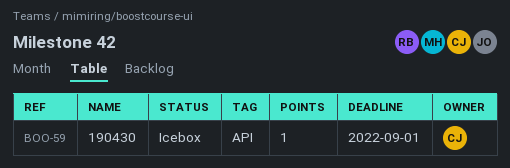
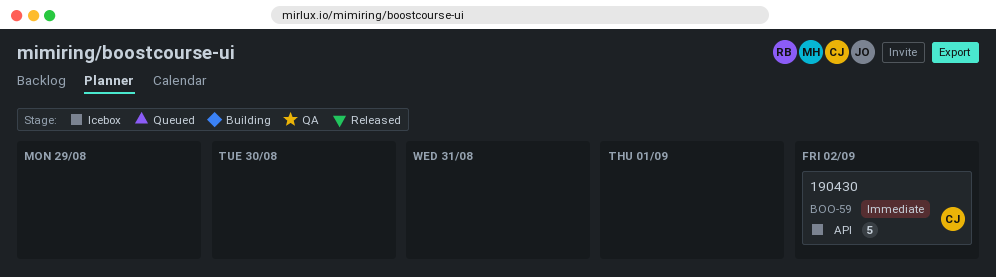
BOO-59, estimate: 1 -> 5
BOO-59, due: Sep 1 -> Sep 2

